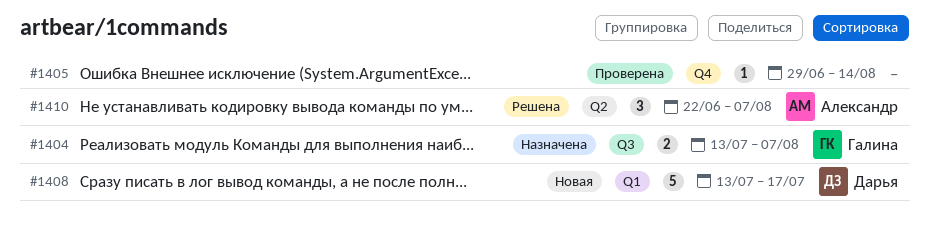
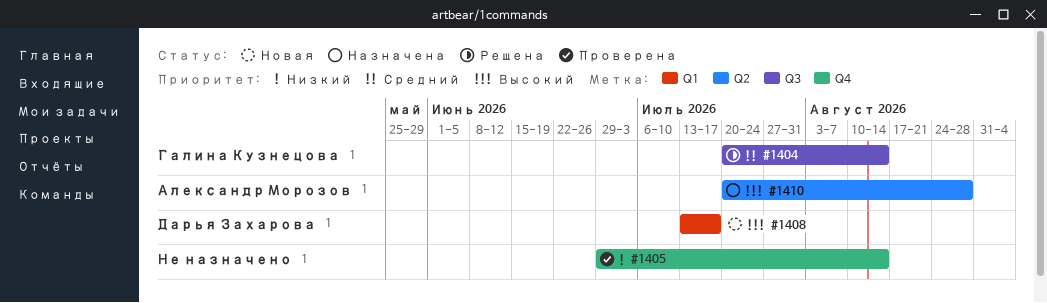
#1404, status: Назначена -> Решена
#1404, start: Jul 13 -> Jul 20
#1404, due: Aug 7 -> Aug 14
#1410, status: Решена -> Назначена
#1410, start: Jun 22 -> Jul 20
#1410, due: Aug 7 -> Aug 28

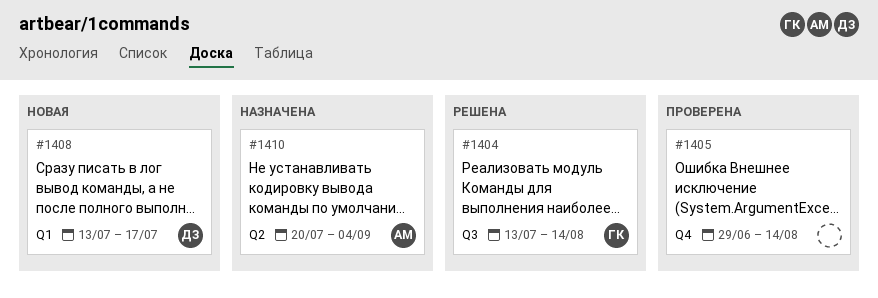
#1404, start: Jul 20 -> Jul 13
#1410, due: Aug 28 -> Sep 4

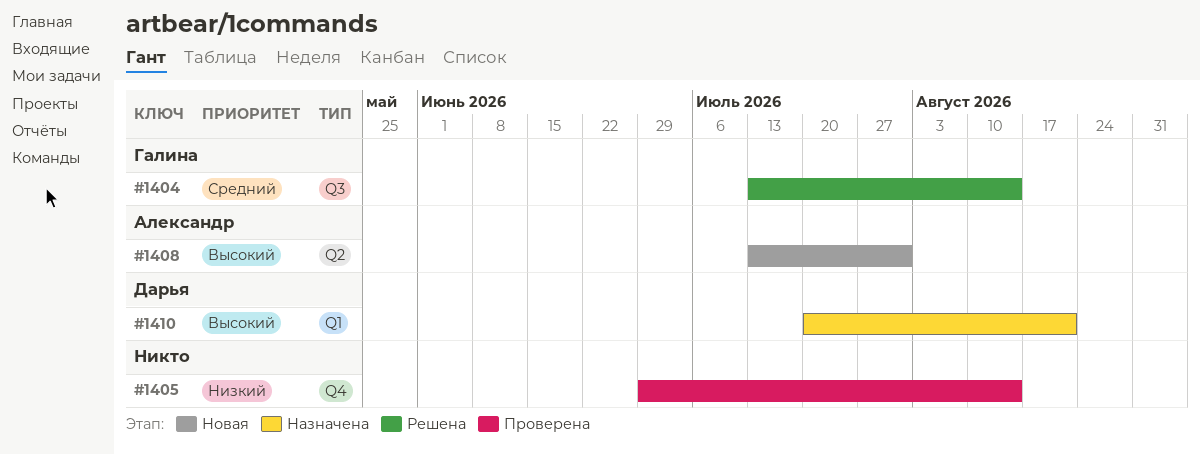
#1408, owner: Дарья -> Александр
#1408, label: Q1 -> Q2
#1408, due: Jul 17 -> Jul 31
#1410, owner: Александр -> Дарья
#1410, label: Q2 -> Q1
#1410, due: Sep 4 -> Aug 21

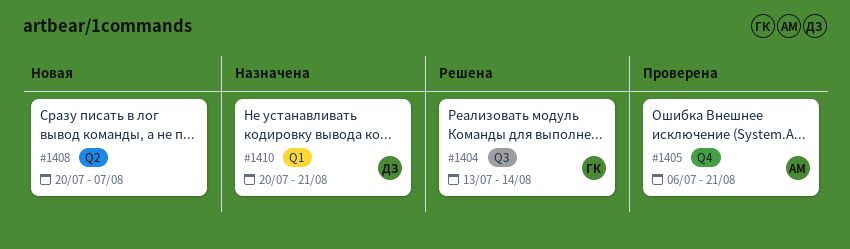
#1405, owner: none -> Александр
#1405, start: Jun 29 -> Jul 6
#1405, due: Aug 14 -> Aug 21
#1408, owner: Александр -> none
#1408, start: Jul 13 -> Jul 20
#1408, due: Jul 31 -> Aug 7

